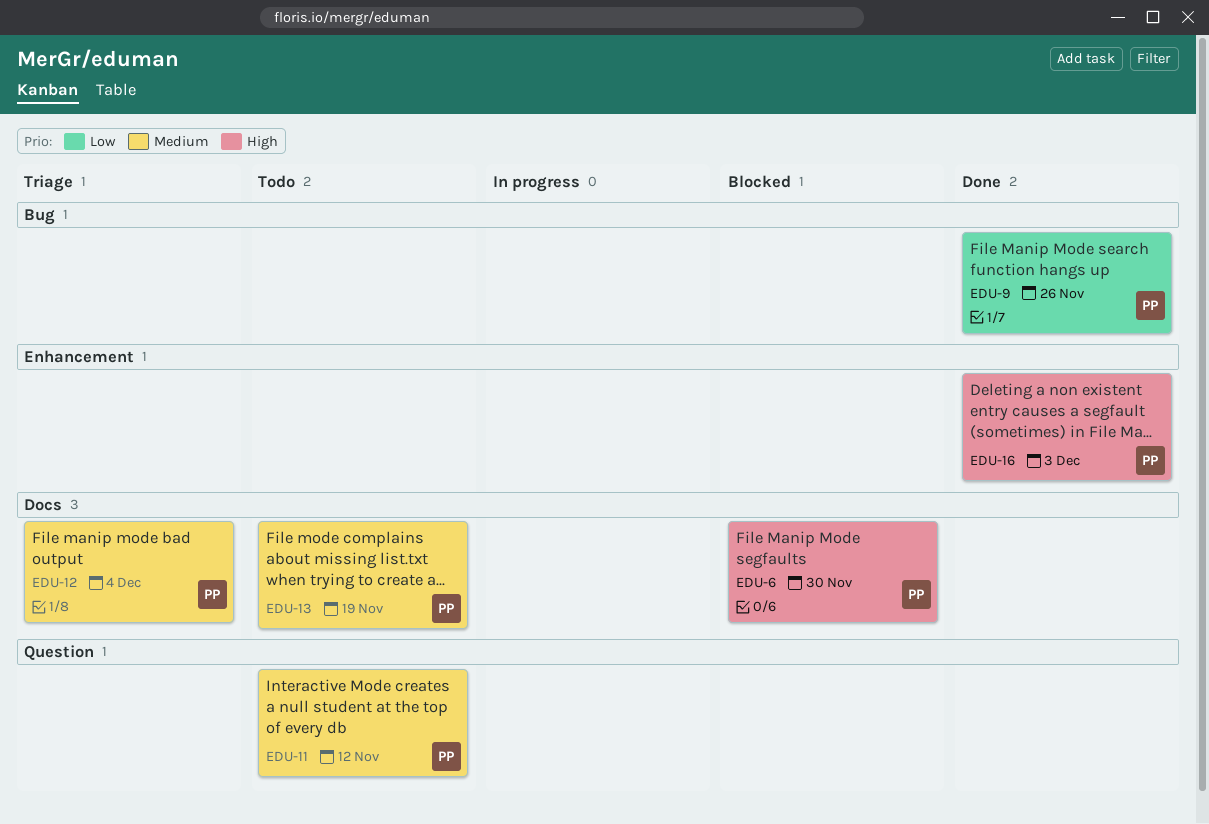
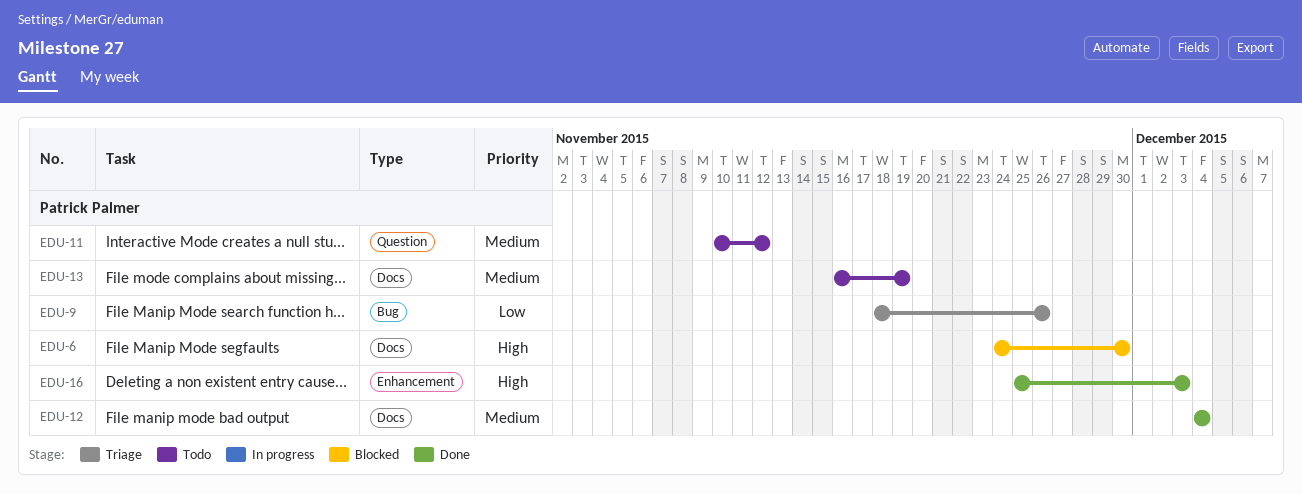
EDU-9, status: Done -> Triage
EDU-12, status: Triage -> Done

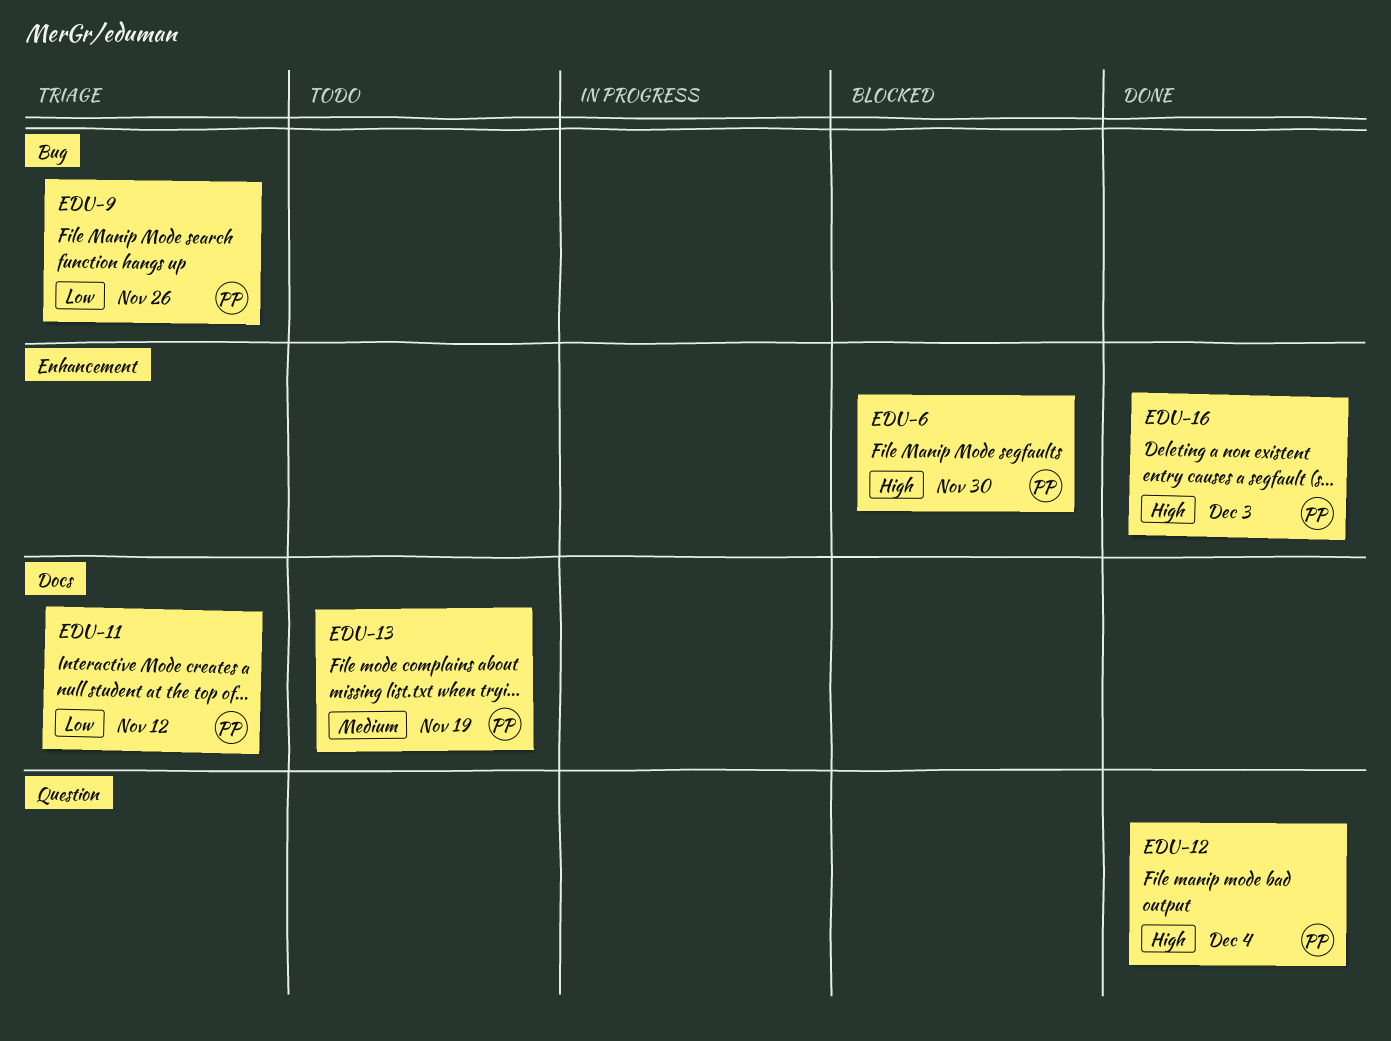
EDU-6, label: Docs -> Enhancement
EDU-11, status: Todo -> Triage
EDU-11, priority: Medium -> Low
EDU-11, label: Question -> Docs
EDU-12, priority: Medium -> High
EDU-12, label: Docs -> Question

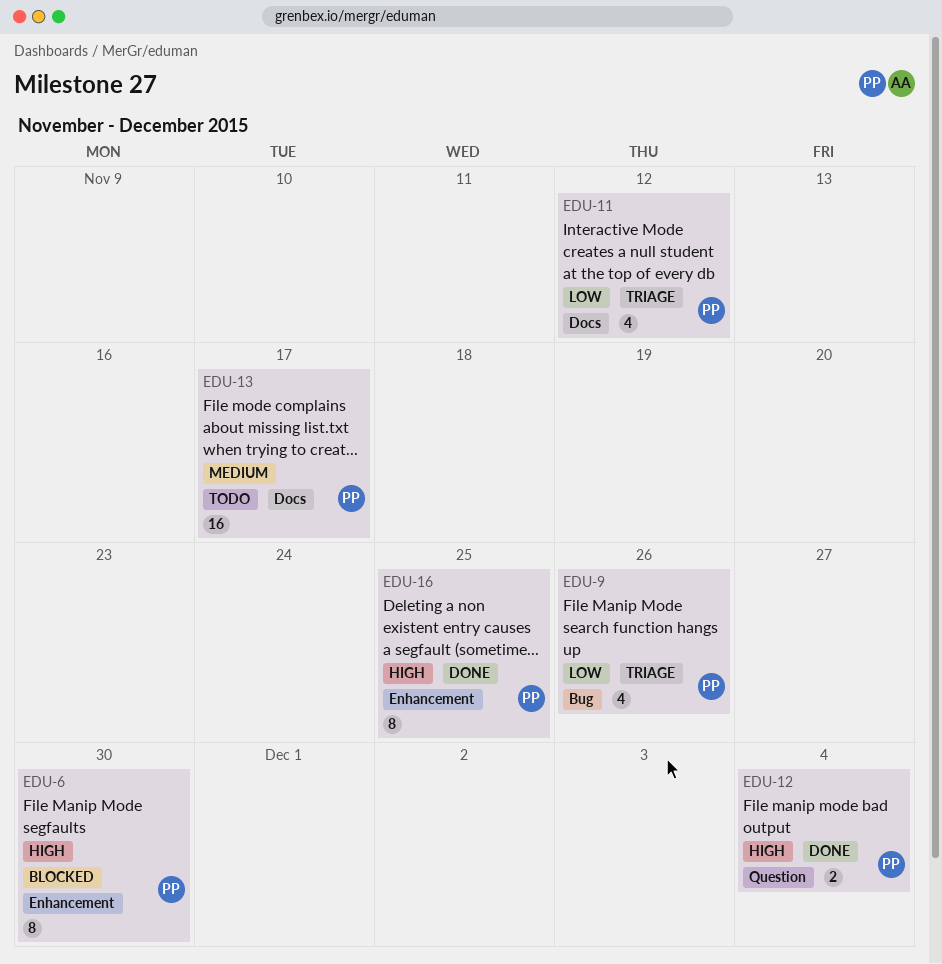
EDU-13, due: Nov 19 -> Nov 17
EDU-16, due: Dec 3 -> Nov 25

